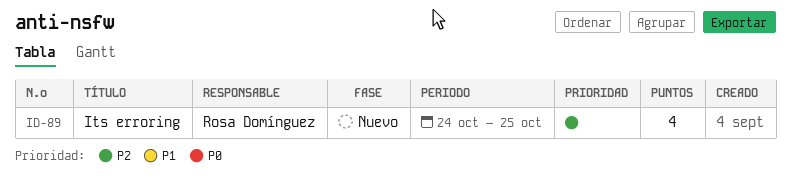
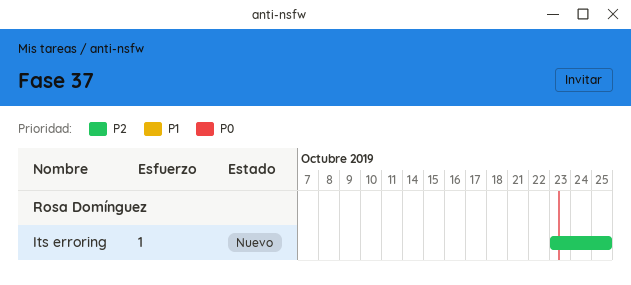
Its erroring, estimate: 4 -> 1
Its erroring, start: Oct 24 -> Oct 23

